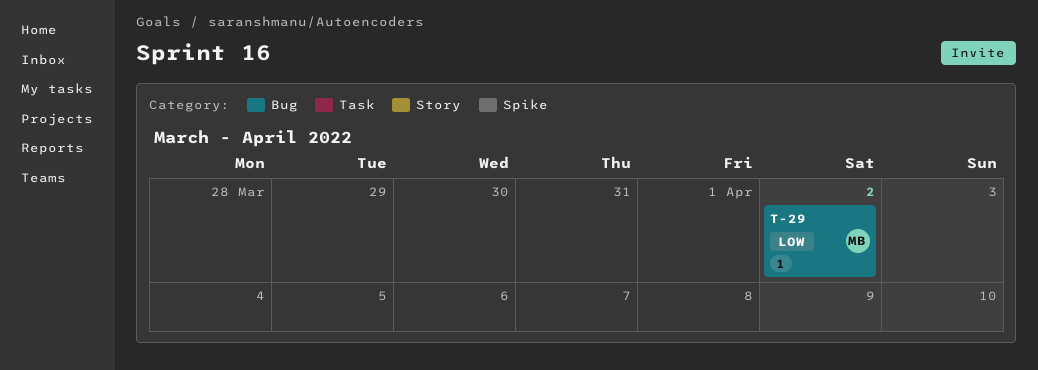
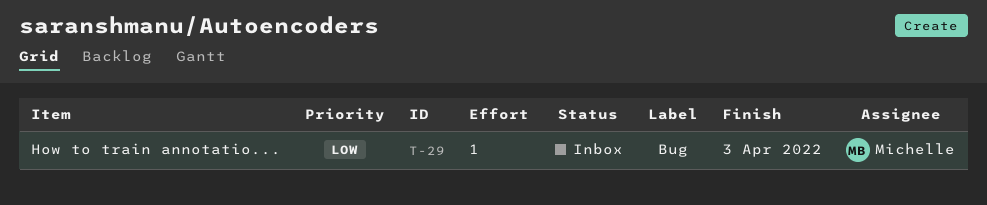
T-29, due: Apr 2 -> Apr 3

